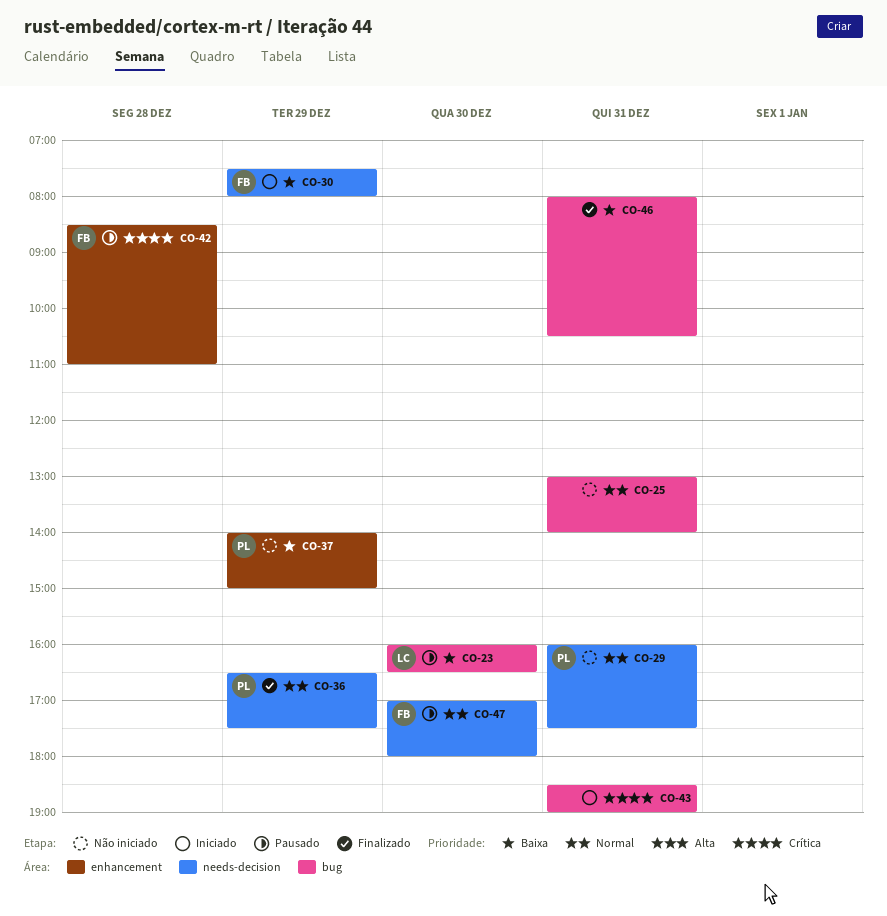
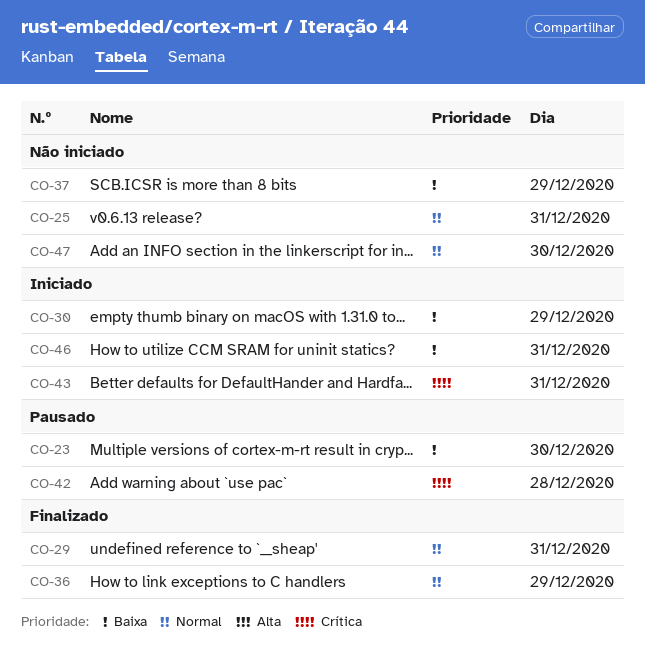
CO-29, status: Não iniciado -> Finalizado
CO-46, status: Finalizado -> Iniciado
CO-47, status: Pausado -> Não iniciado

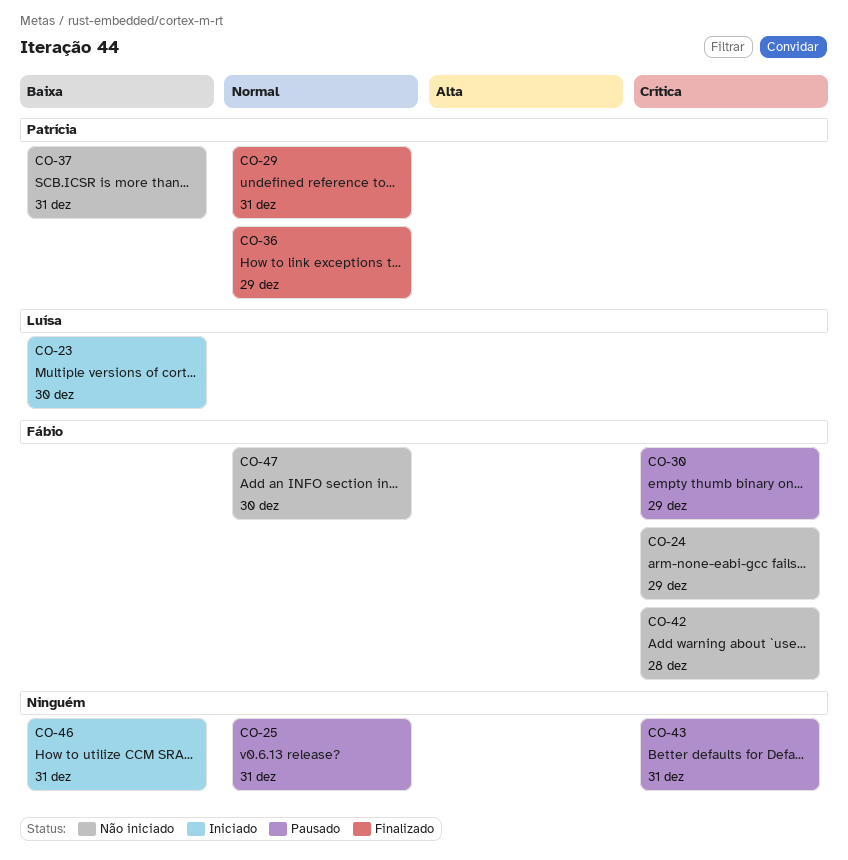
CO-23, status: Pausado -> Iniciado
CO-24: none -> present
CO-25, status: Não iniciado -> Pausado
CO-30, status: Iniciado -> Pausado
CO-30, priority: Baixa -> Crítica
CO-37, day: Dec 29 -> Dec 31
CO-42, status: Pausado -> Não iniciado
CO-43, status: Iniciado -> Pausado

